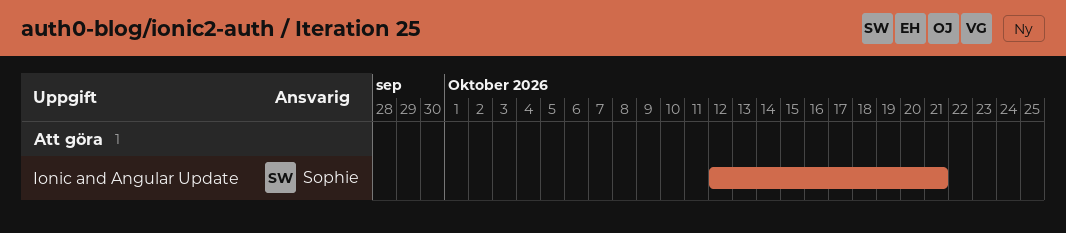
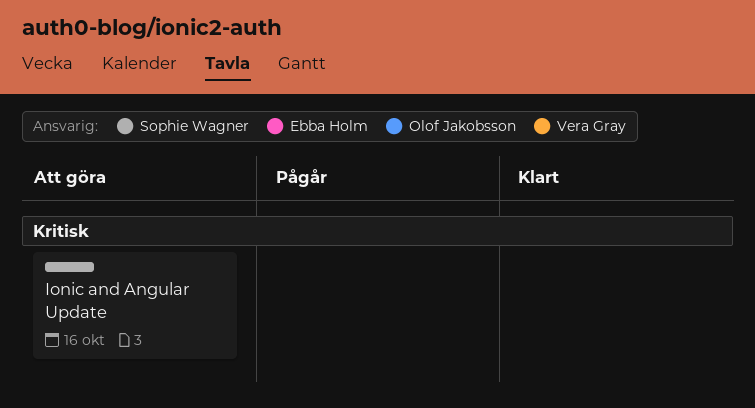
Ionic and Angular Update, due: Oct 21 -> Oct 16

